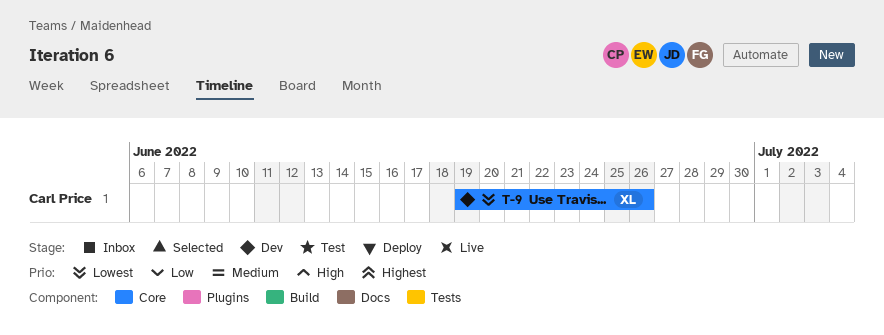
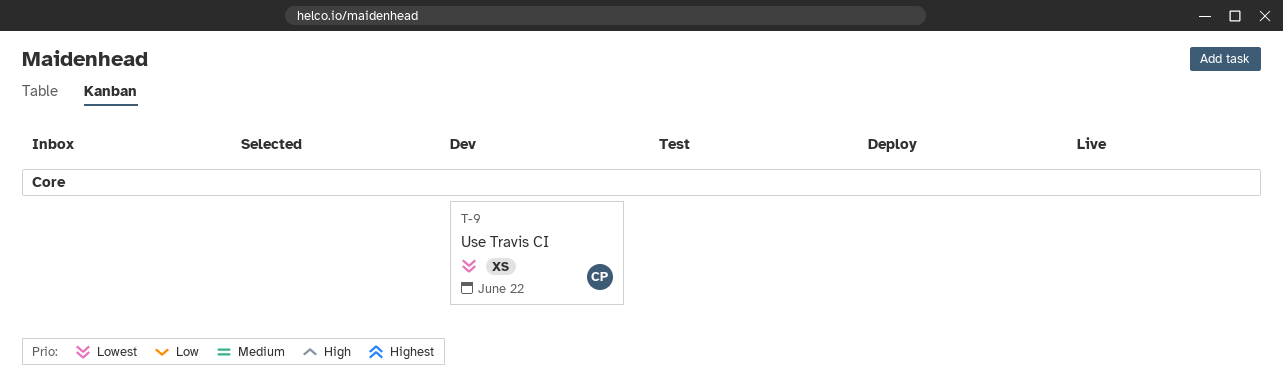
T-9, estimate: XL -> XS
T-9, due: Jun 26 -> Jun 22

